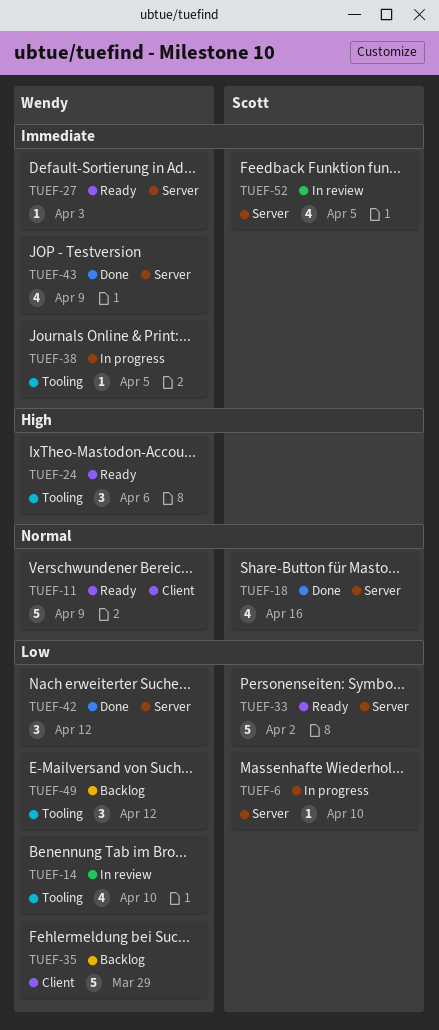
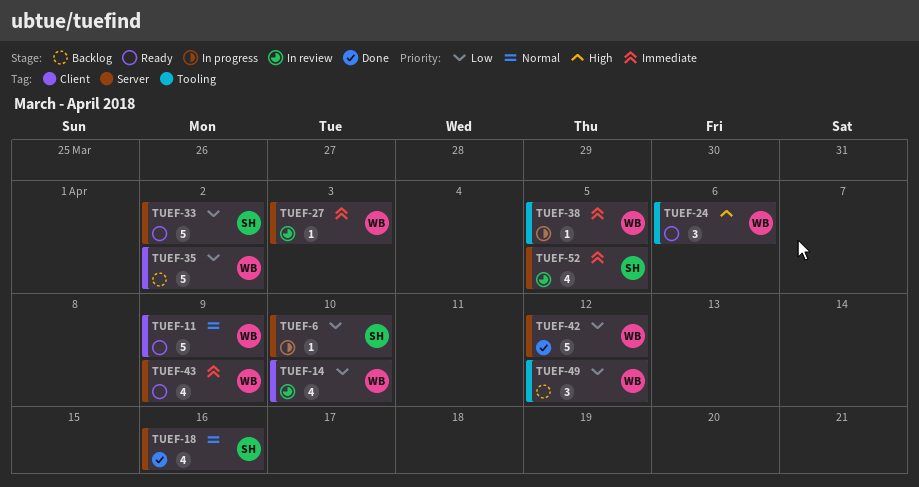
TUEF-14, label: Tooling -> Client
TUEF-27, status: Ready -> In review
TUEF-35, due: Mar 29 -> Apr 2
TUEF-42, estimate: 3 -> 5
TUEF-43, status: Done -> Ready

